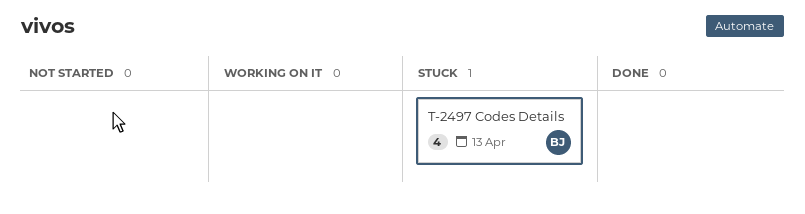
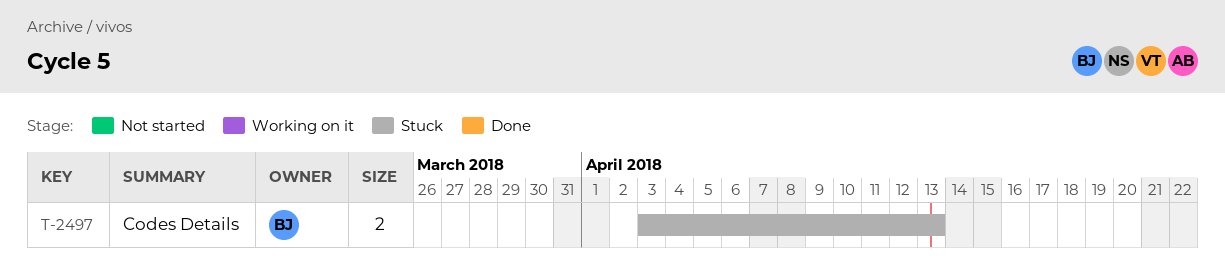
T-2497, estimate: 4 -> 2

